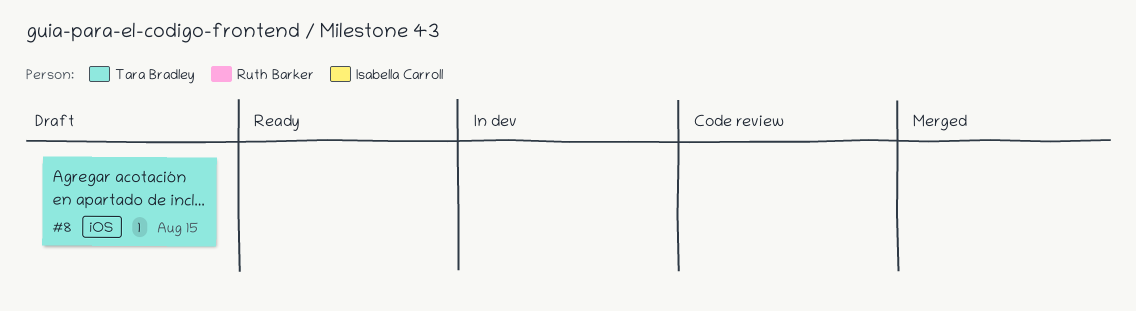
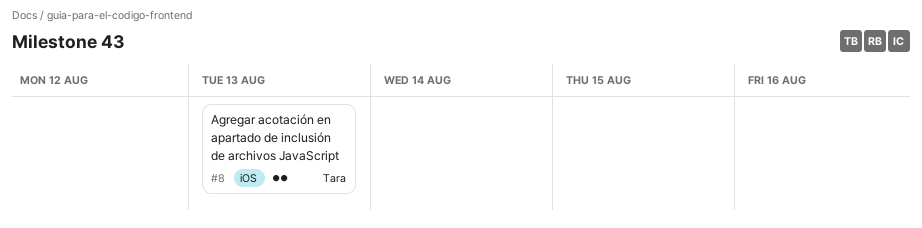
#8, estimate: 1 -> 2
#8, due: Aug 15 -> Aug 13

